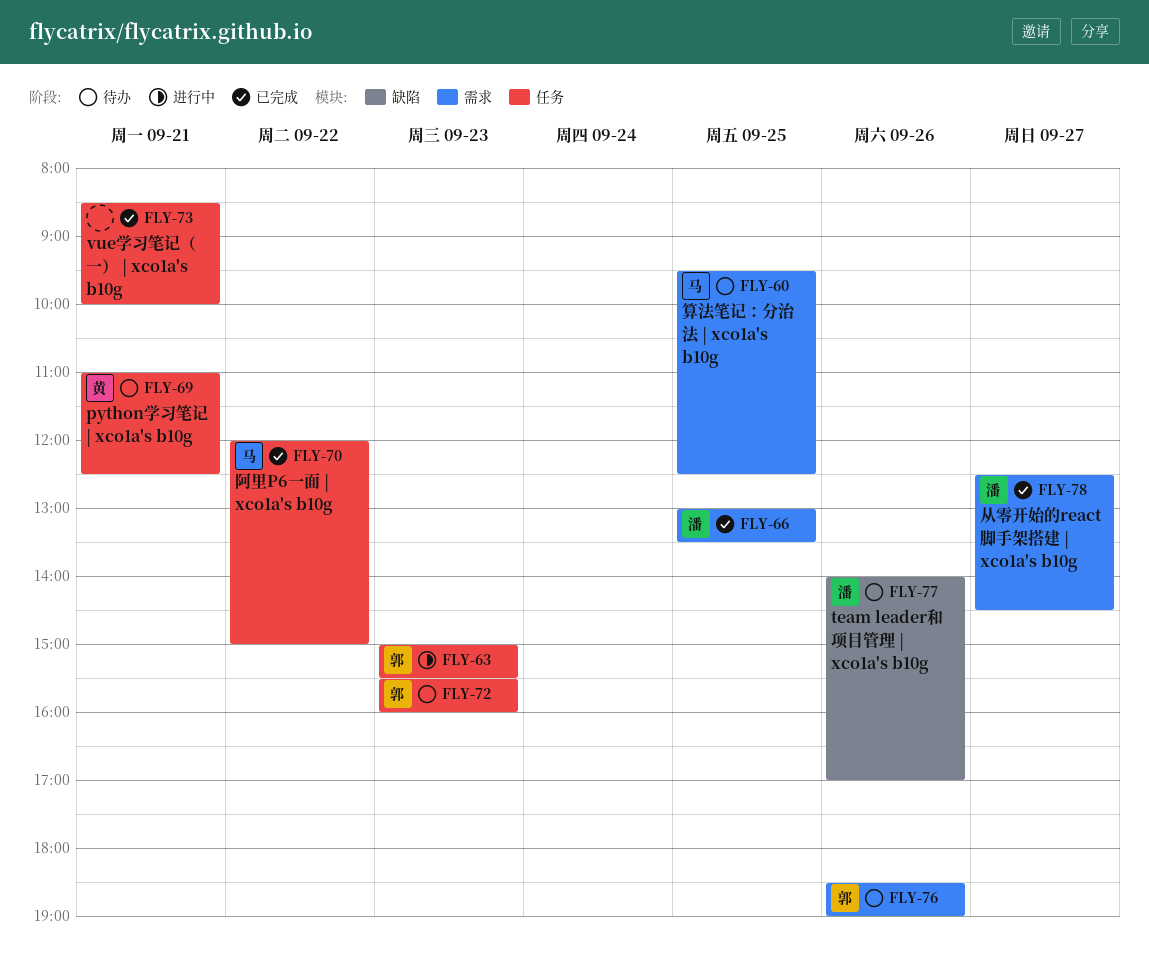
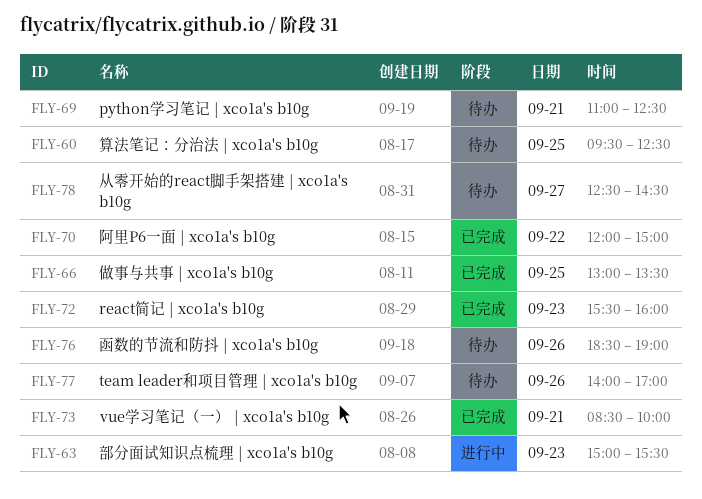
FLY-72, status: 待办 -> 已完成
FLY-78, status: 已完成 -> 待办

